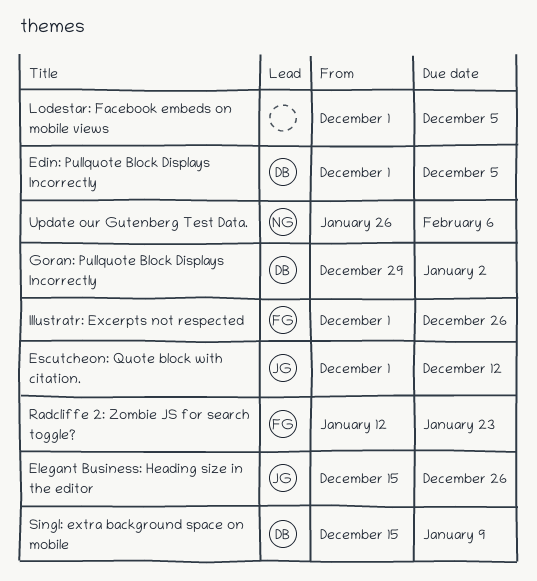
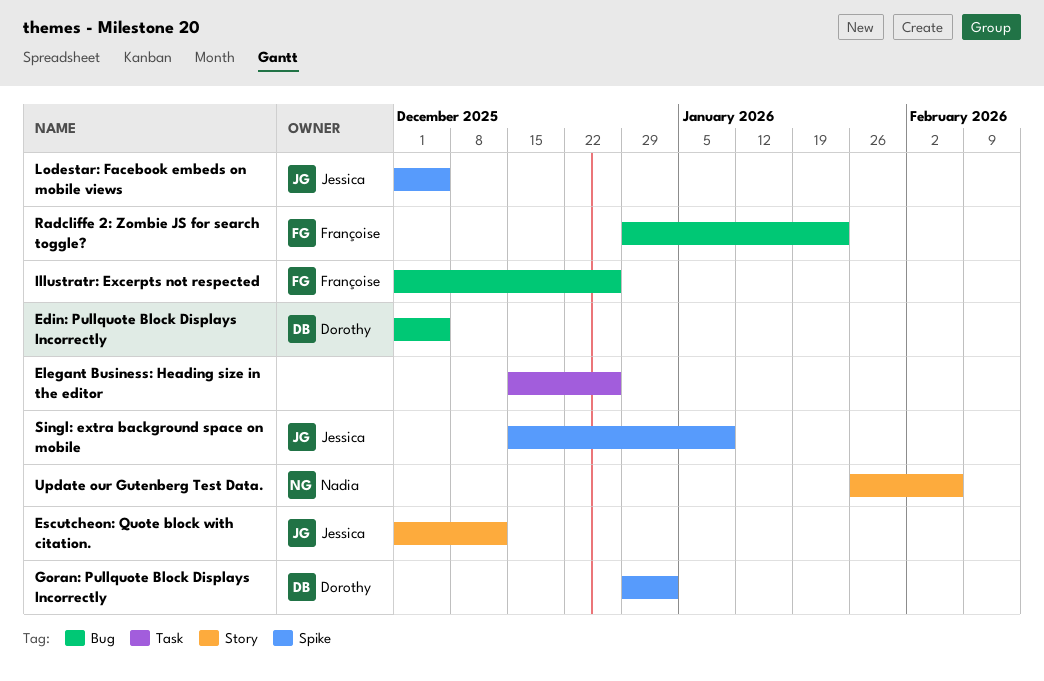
Elegant Business: Heading size in the editor, owner: Jessica -> none
Lodestar: Facebook embeds on mobile views, owner: none -> Jessica
Radcliffe 2: Zombie JS for search toggle?, start: Jan 12 -> Dec 29
Singl: extra background space on mobile, owner: Dorothy -> Jessica

